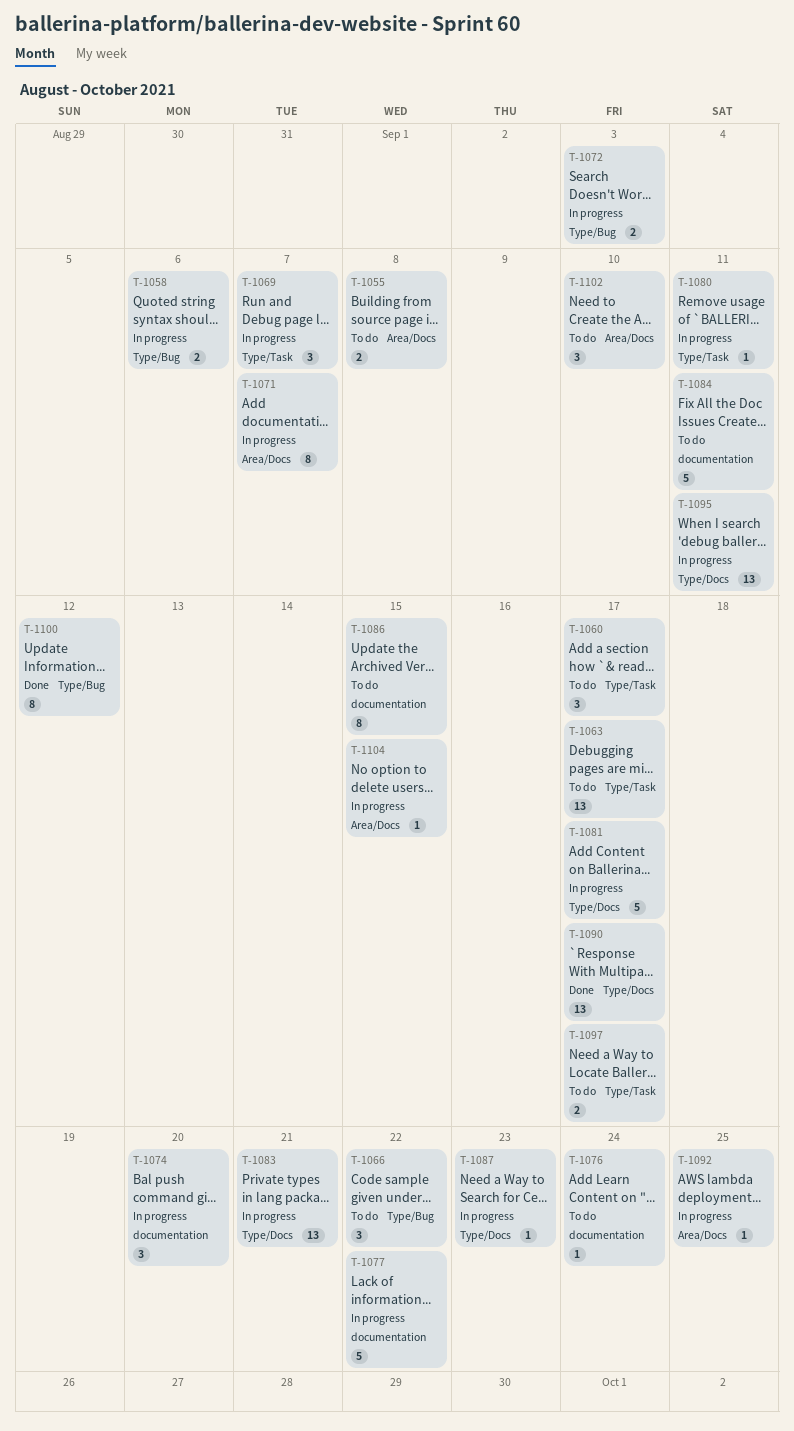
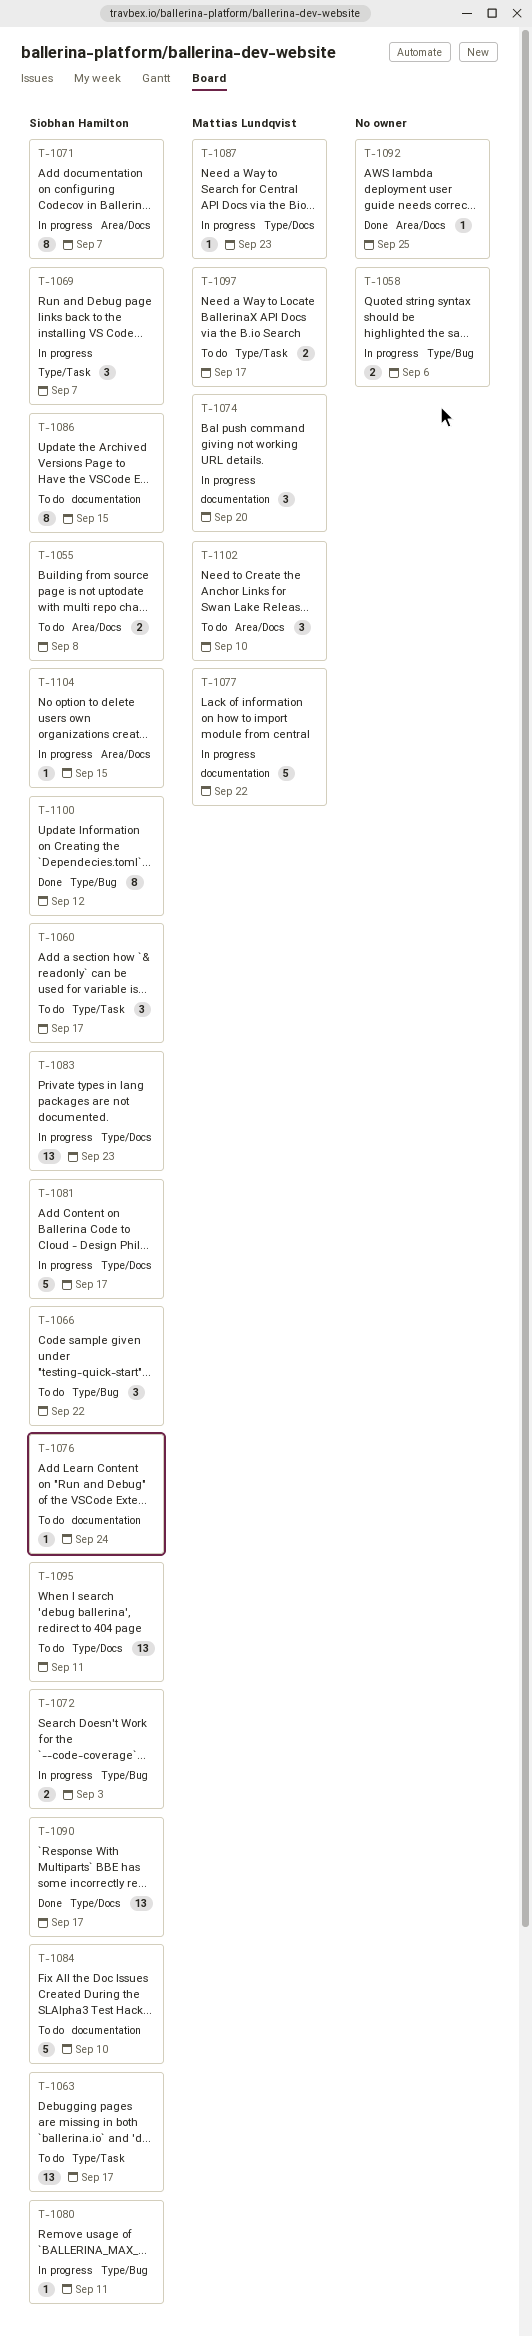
T-1080, label: Type/Task -> Type/Bug
T-1083, due: Sep 21 -> Sep 23
T-1084, due: Sep 11 -> Sep 10
T-1092, status: In progress -> Done
T-1095, status: In progress -> To do

